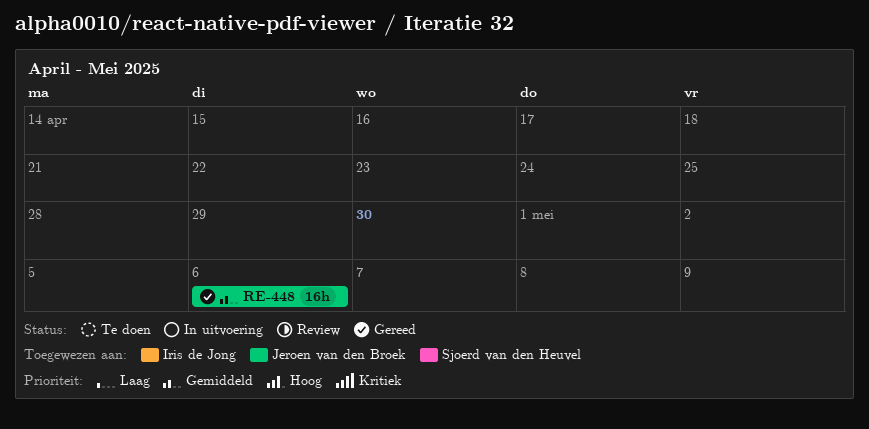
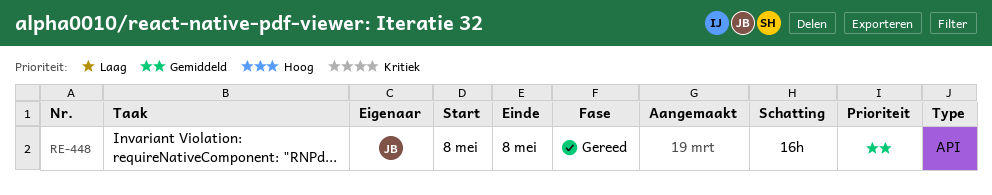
RE-448, start: May 6 -> May 8
RE-448, due: May 6 -> May 8

